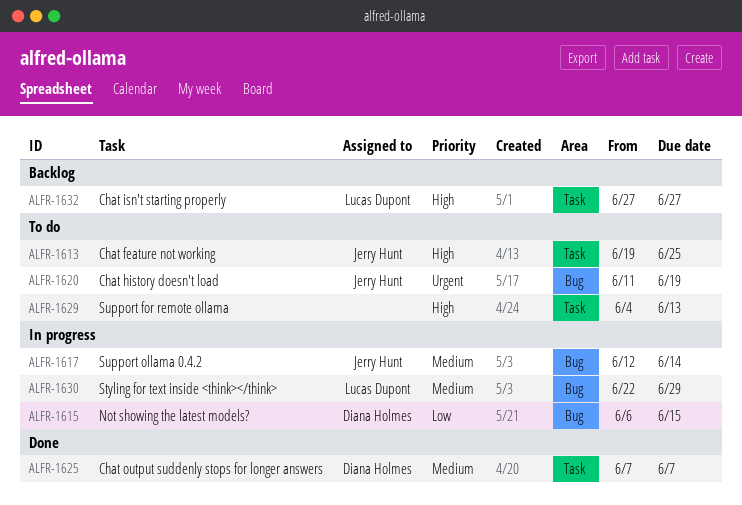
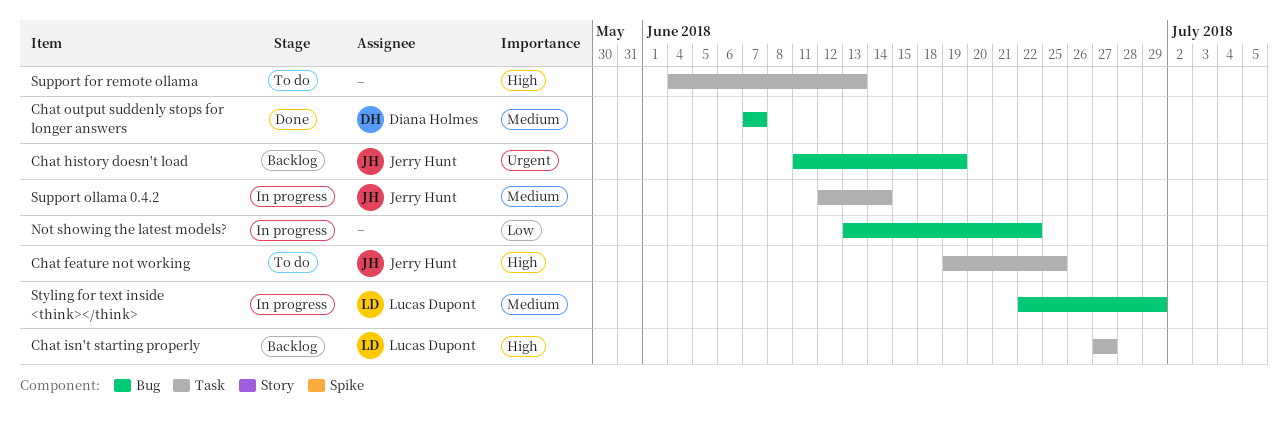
Chat history doesn't load, status: To do -> Backlog
Chat output suddenly stops for longer answers, label: Task -> Bug
Not showing the latest models?, owner: Diana Holmes -> none
Not showing the latest models?, start: Jun 6 -> Jun 13
Not showing the latest models?, due: Jun 15 -> Jun 22
Support ollama 0.4.2, label: Bug -> Task

